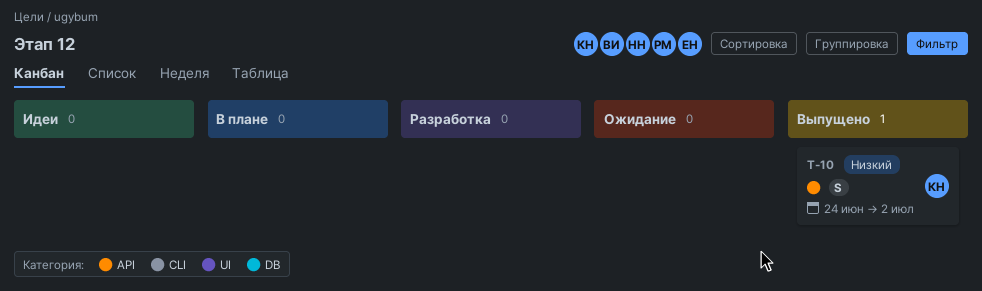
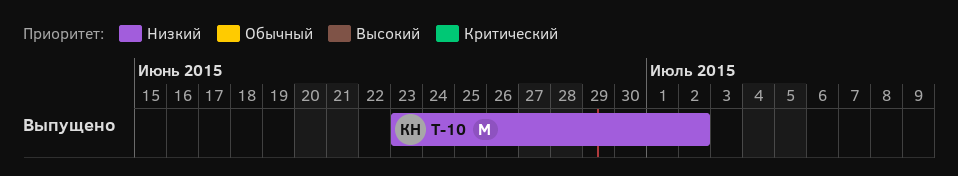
T-10, estimate: S -> M
T-10, start: Jun 24 -> Jun 23

